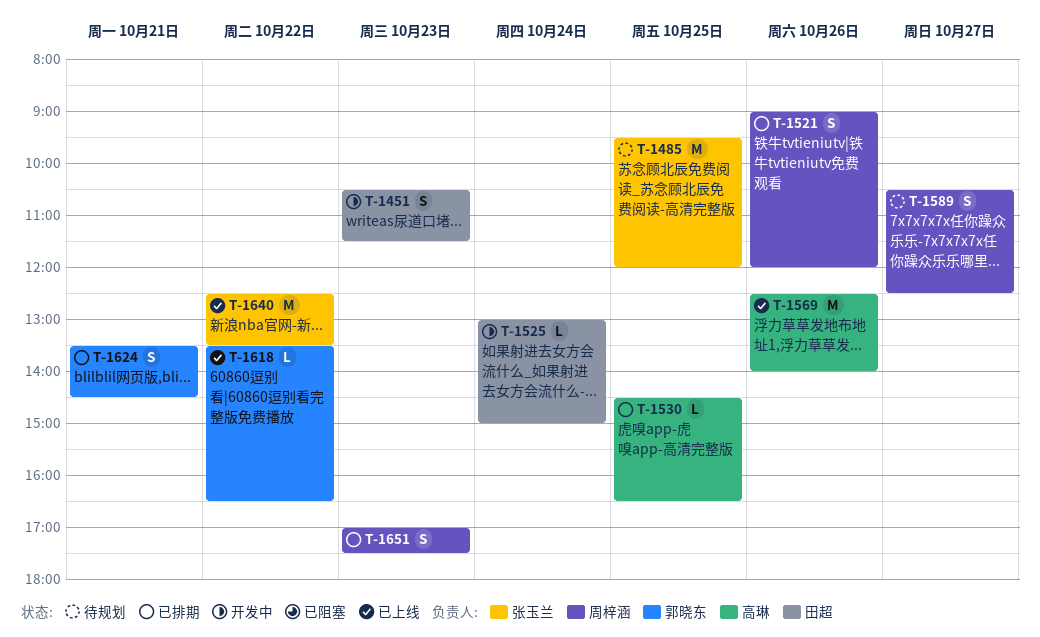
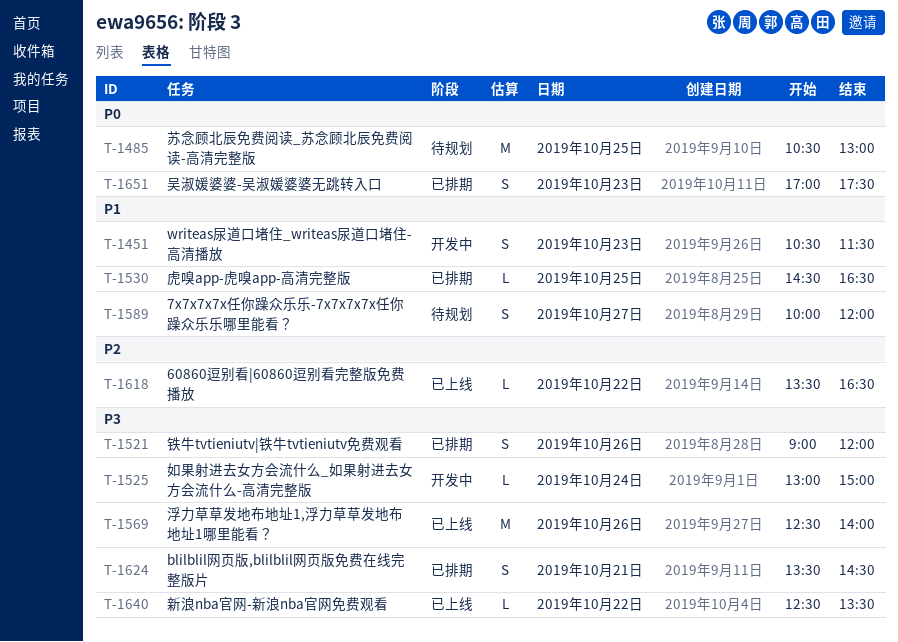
T-1485, begins: 09:30 -> 10:30
T-1485, ends: 12:00 -> 13:00
T-1589, begins: 10:30 -> 10:00
T-1589, ends: 12:30 -> 12:00
T-1640, estimate: M -> L

